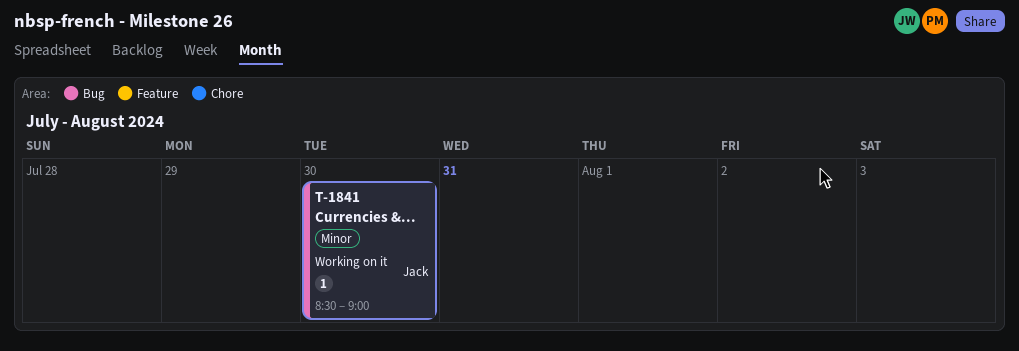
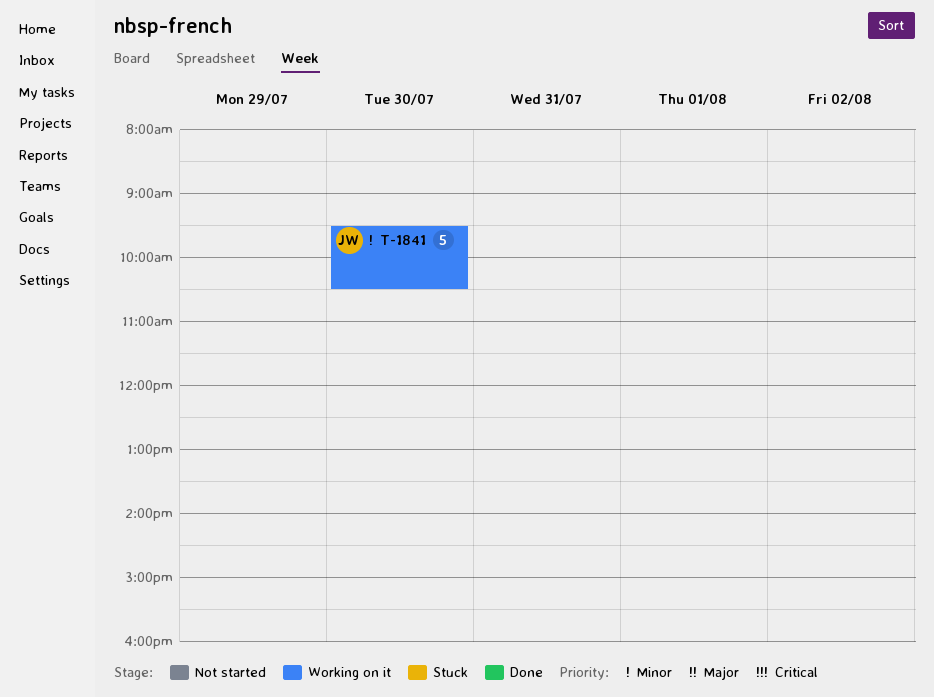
T-1841, estimate: 1 -> 5
T-1841, begins: 08:30 -> 09:30
T-1841, ends: 09:00 -> 10:30

